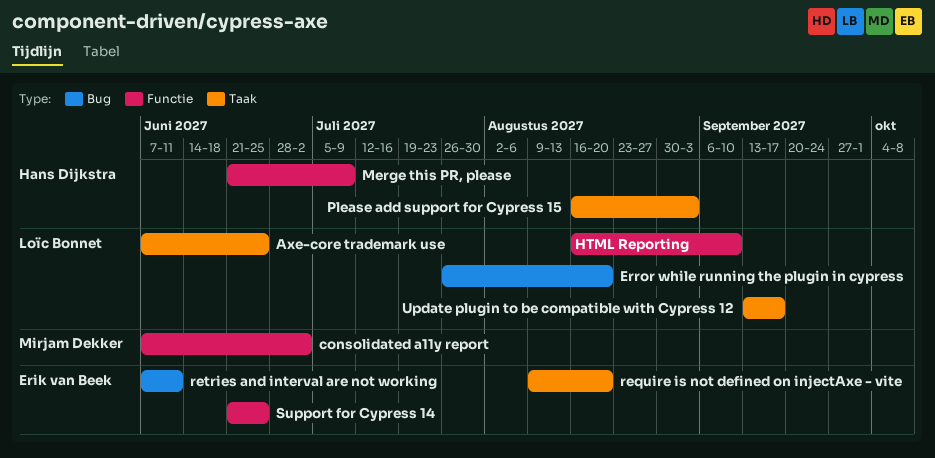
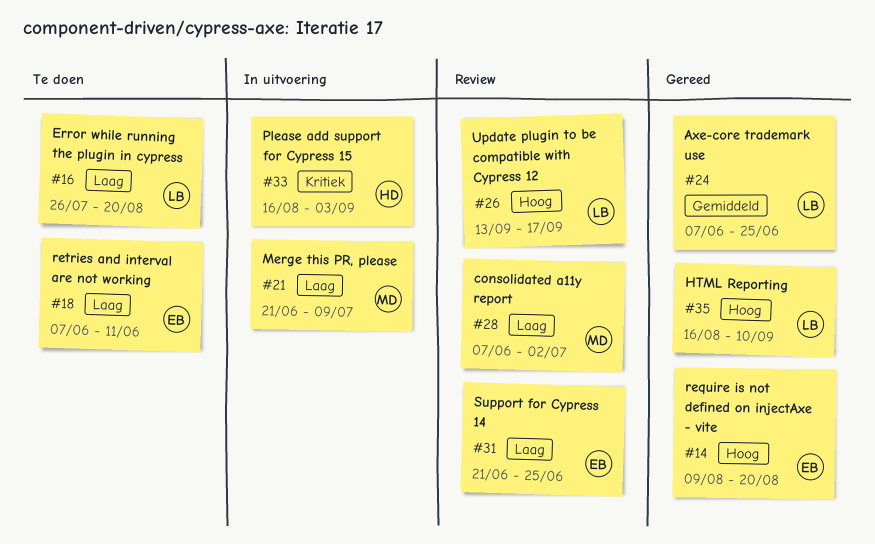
Merge this PR, please, owner: Hans Dijkstra -> Mirjam Dekker

